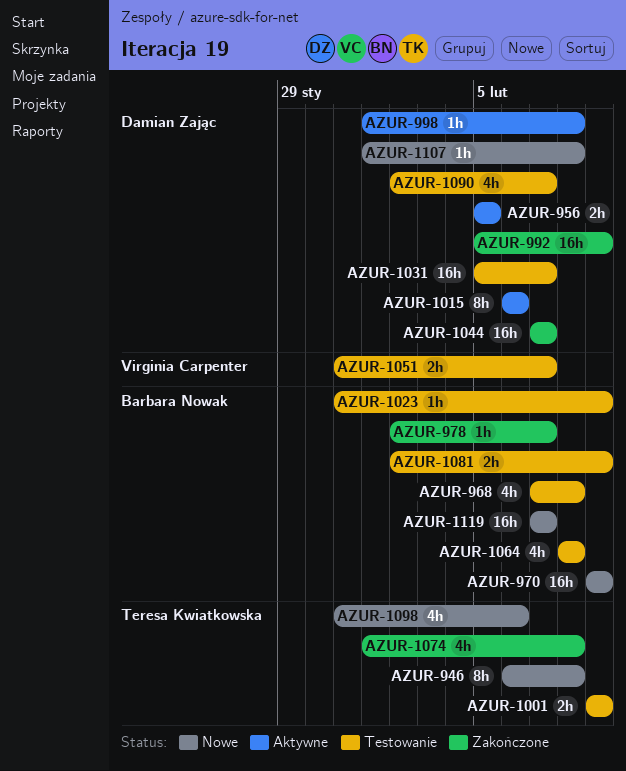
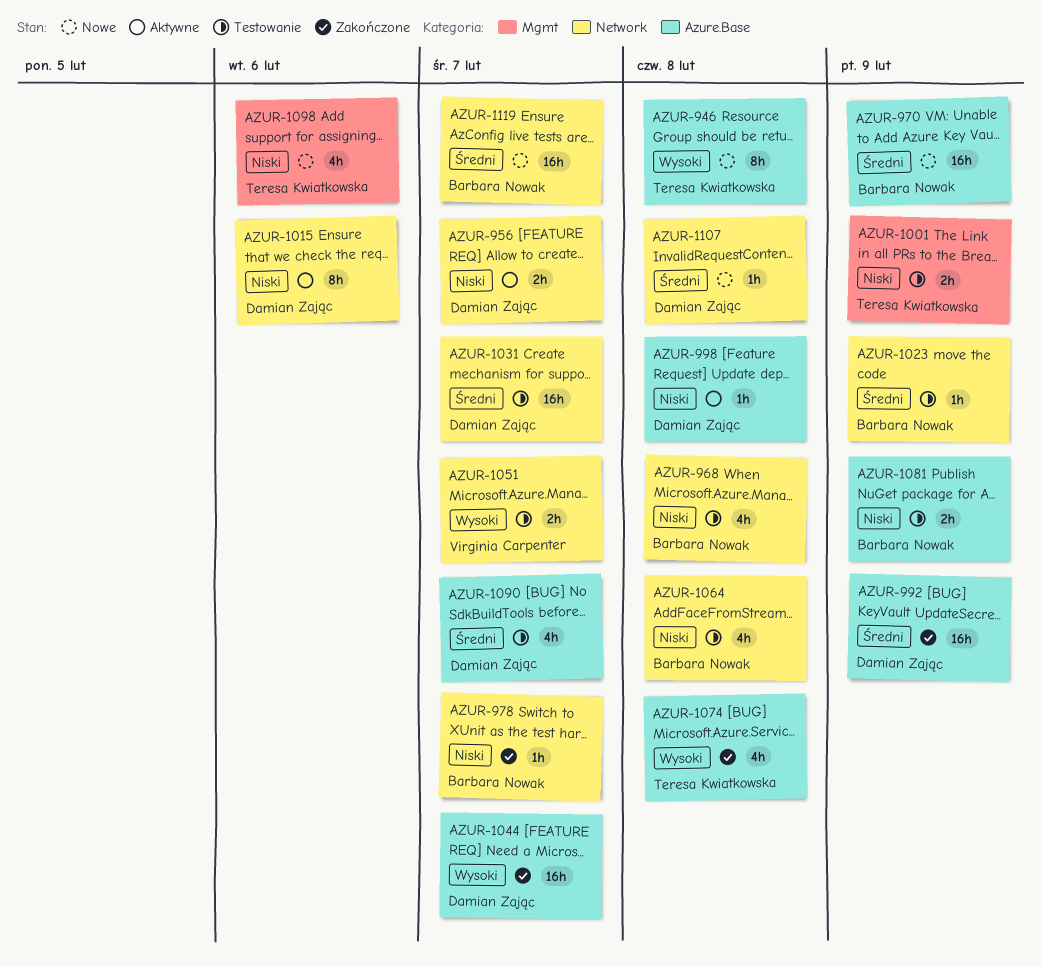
AZUR-956, due: Feb 5 -> Feb 7

